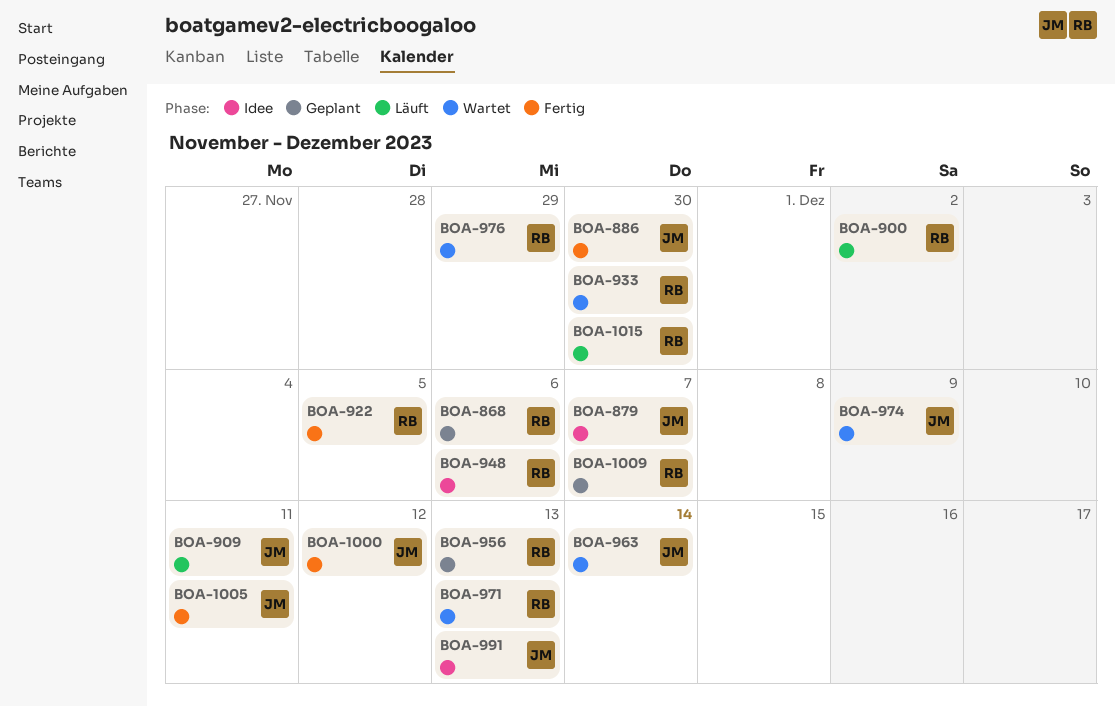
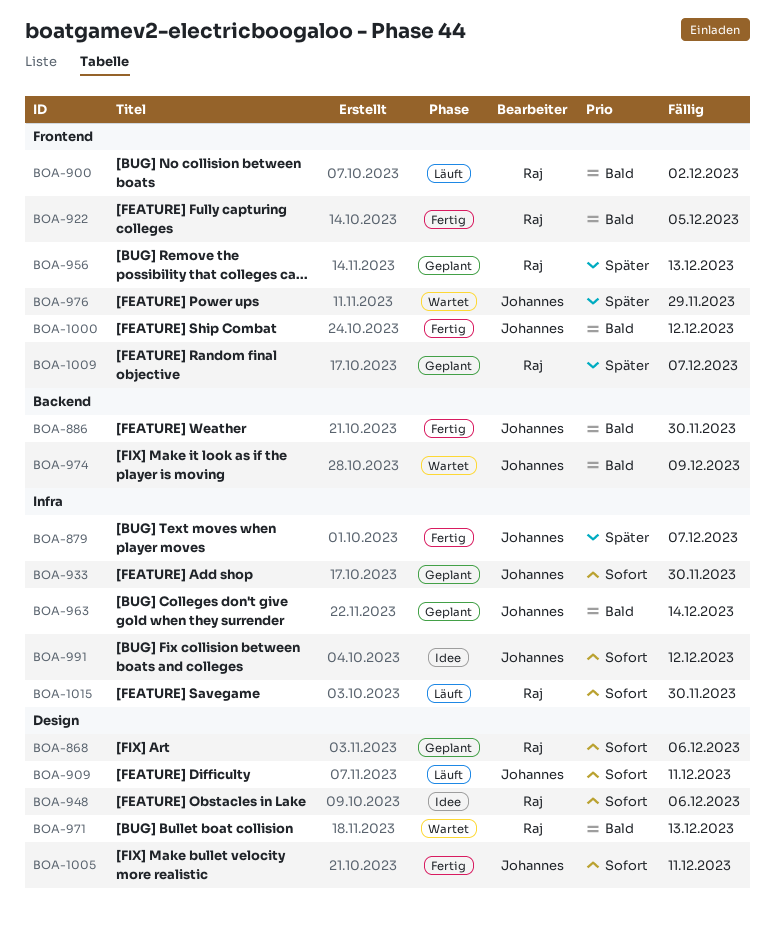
BOA-879, status: Idee -> Fertig
BOA-933, status: Wartet -> Geplant
BOA-933, owner: Raj -> Johannes
BOA-963, status: Wartet -> Geplant
BOA-976, owner: Raj -> Johannes
BOA-991, due: Dec 13 -> Dec 12

